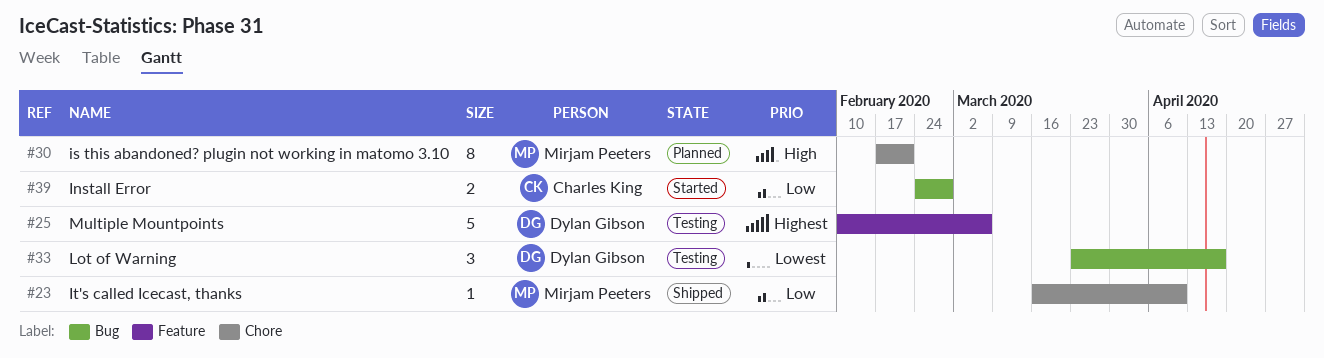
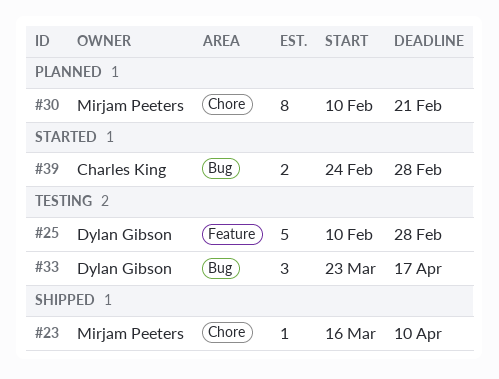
#25, due: Mar 6 -> Feb 28
#30, start: Feb 17 -> Feb 10

